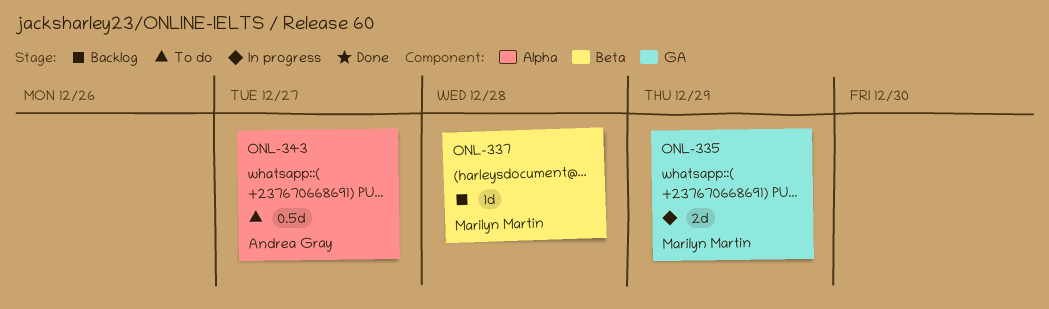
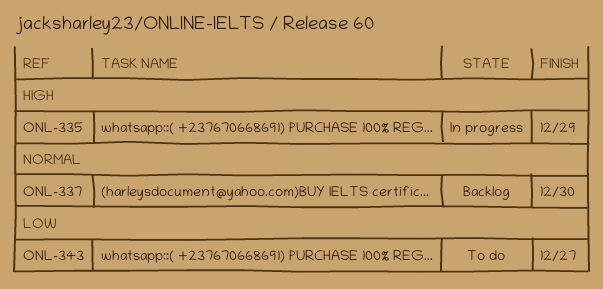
ONL-337, due: Dec 28 -> Dec 30

